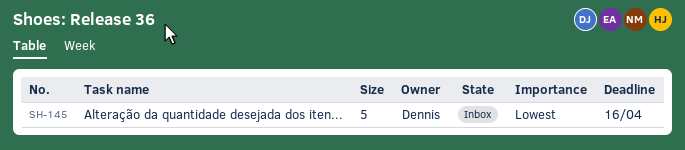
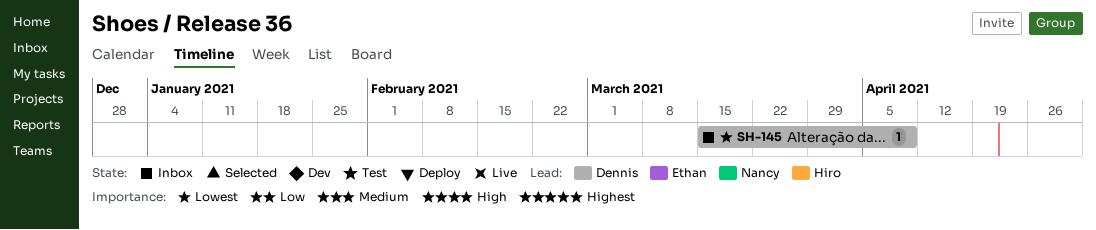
SH-145, estimate: 5 -> 1
SH-145, due: Apr 16 -> Apr 9

